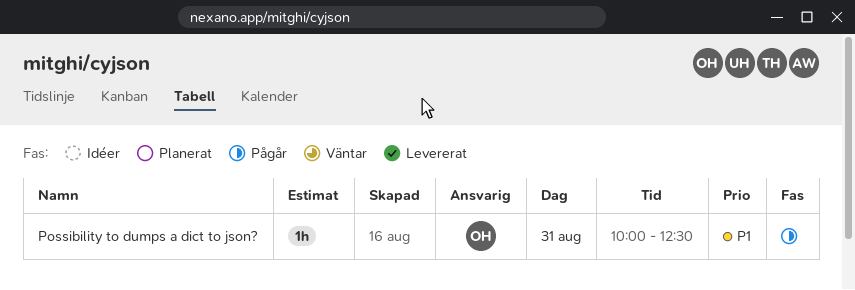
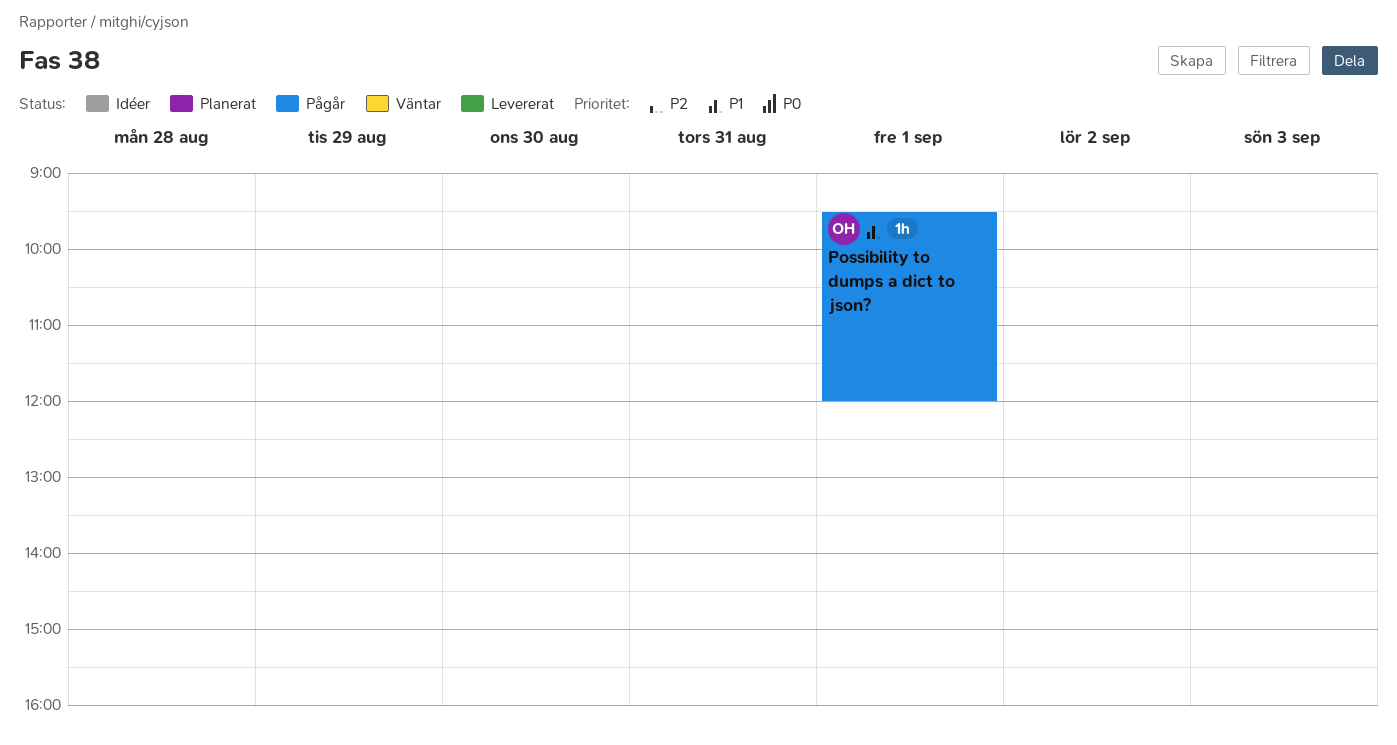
Possibility to dumps a dict to json?, day: Aug 31 -> Sep 1
Possibility to dumps a dict to json?, begins: 10:00 -> 09:30
Possibility to dumps a dict to json?, ends: 12:30 -> 12:00

